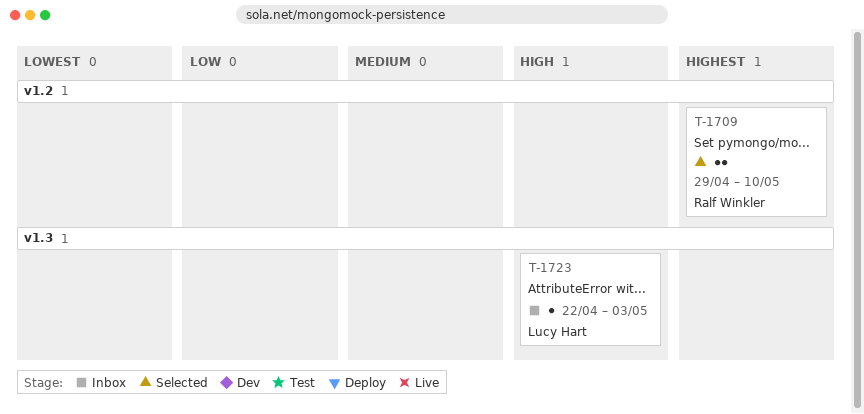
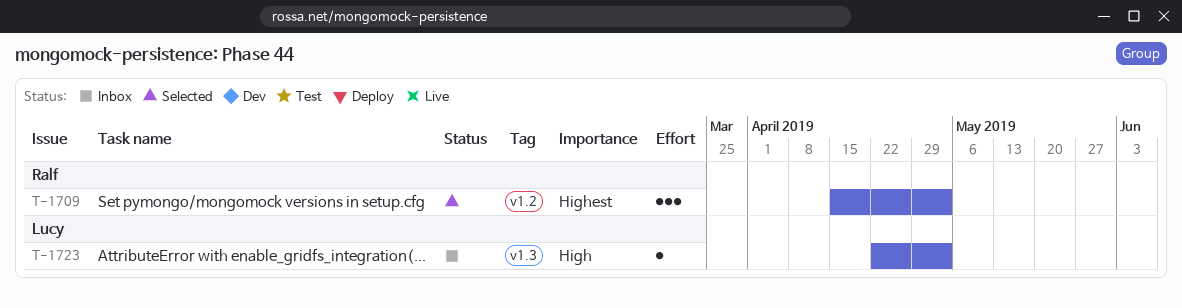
T-1709, estimate: 2 -> 3
T-1709, start: Apr 29 -> Apr 15
T-1709, due: May 10 -> May 3

